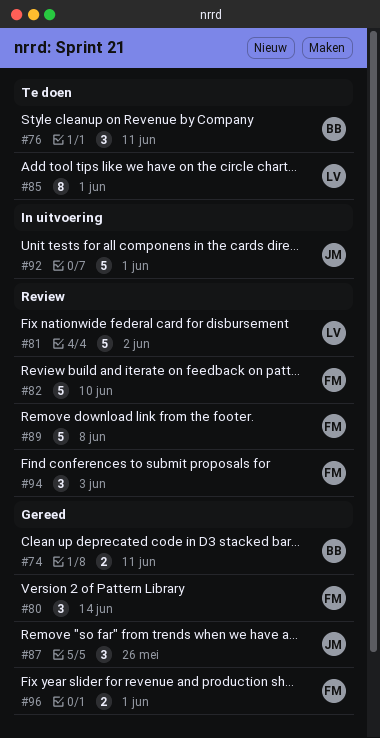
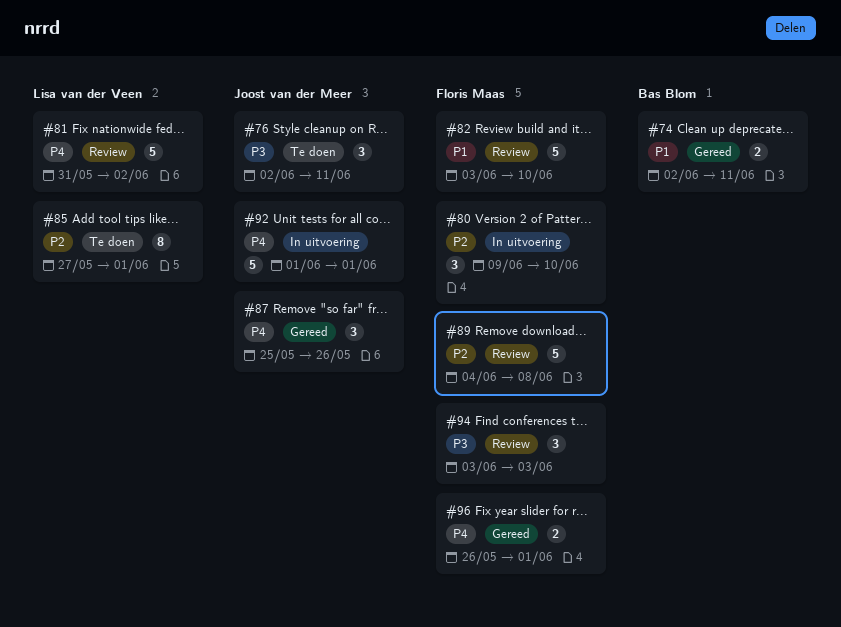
#76, owner: Bas Blom -> Joost van der Meer
#80, status: Gereed -> In uitvoering
#80, due: Jun 14 -> Jun 10

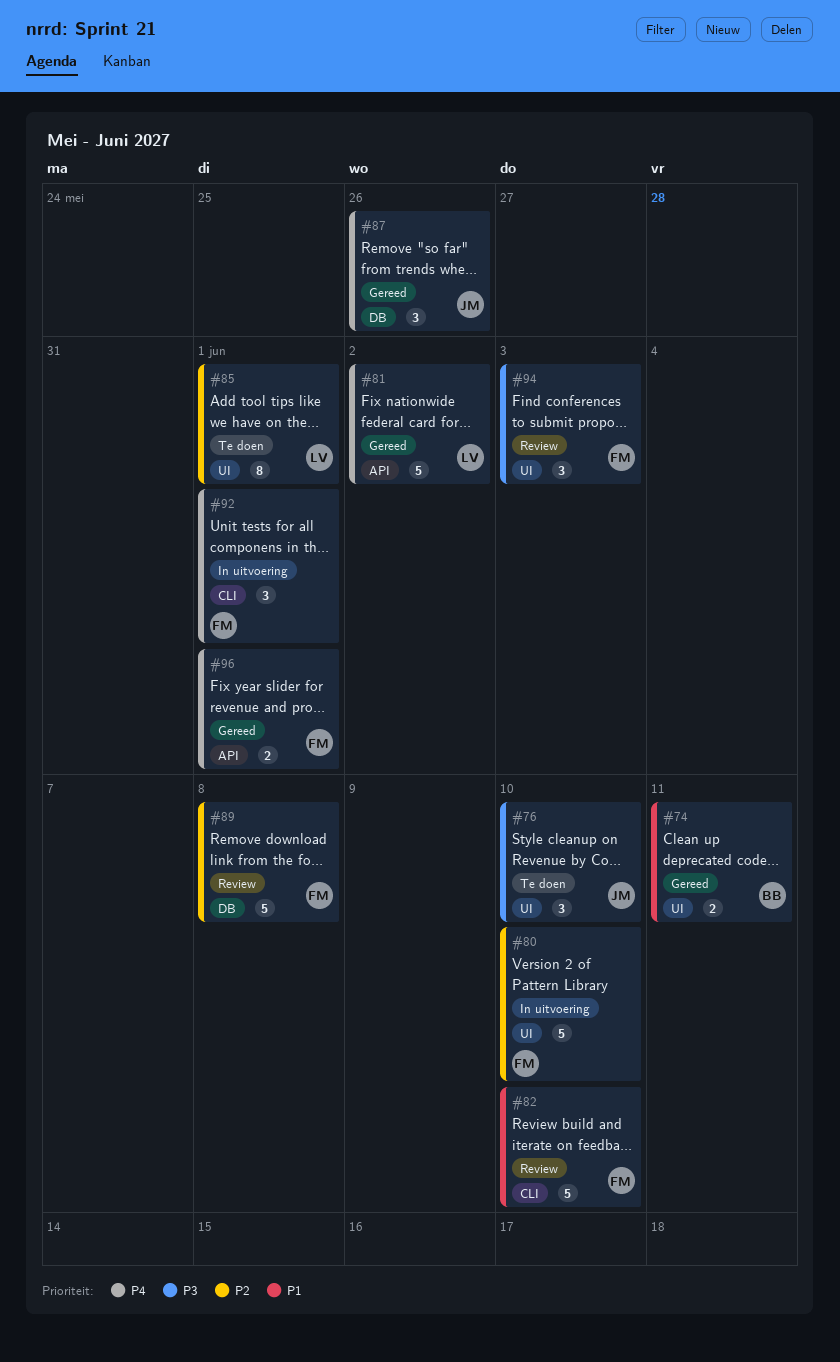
#76, due: Jun 11 -> Jun 10
#80, estimate: 3 -> 5
#81, status: Review -> Gereed
#92, owner: Joost van der Meer -> Floris Maas
#92, estimate: 5 -> 3

